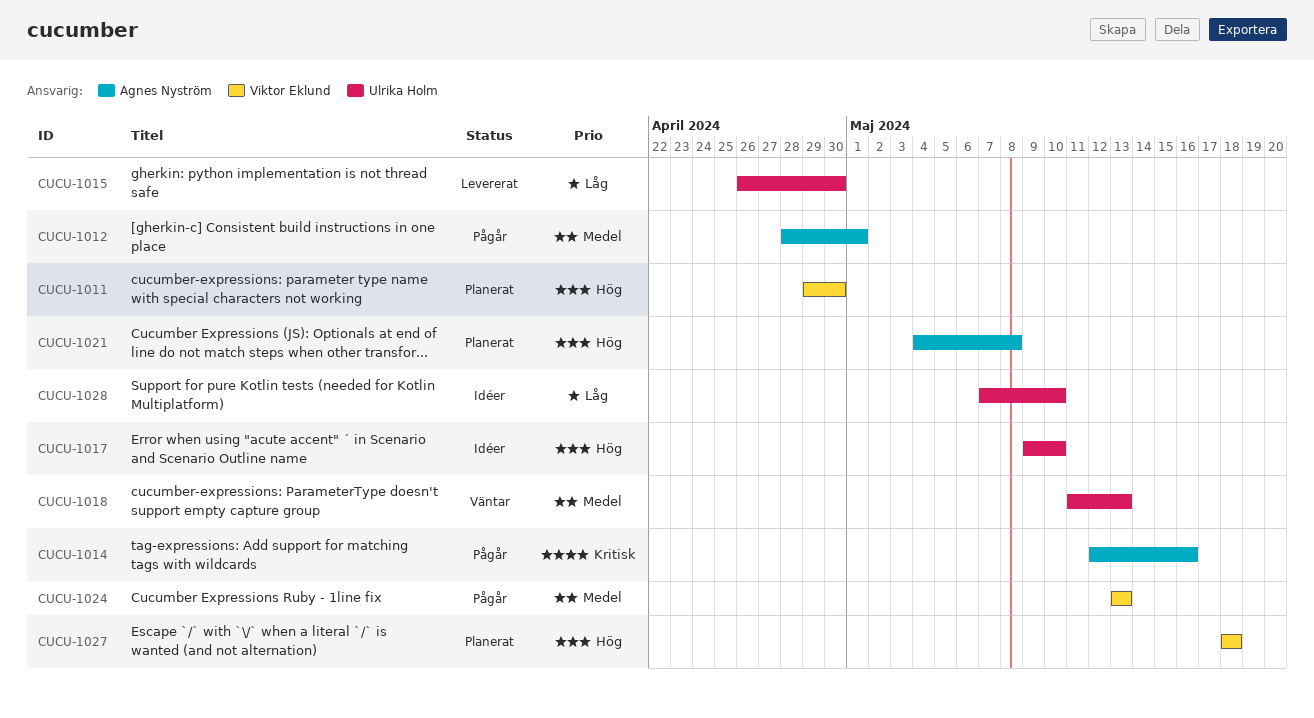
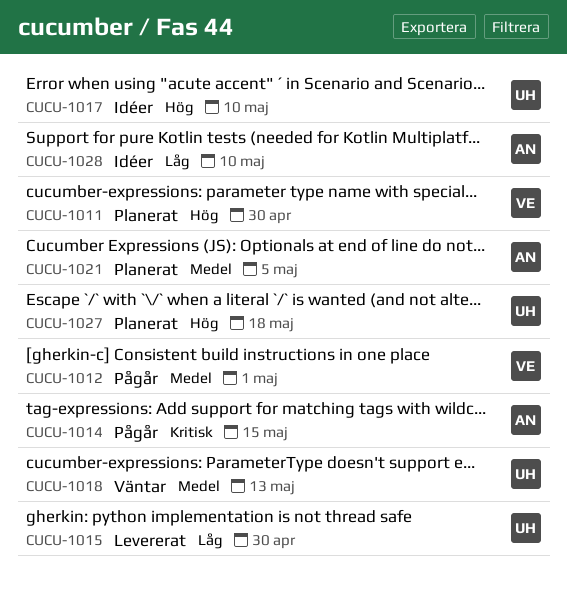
CUCU-1012, owner: Agnes Nyström -> Viktor Eklund
CUCU-1014, due: May 16 -> May 15
CUCU-1021, priority: Hög -> Medel
CUCU-1021, due: May 8 -> May 5
CUCU-1024: present -> none
CUCU-1027, owner: Viktor Eklund -> Ulrika Holm
CUCU-1028, owner: Ulrika Holm -> Agnes Nyström

